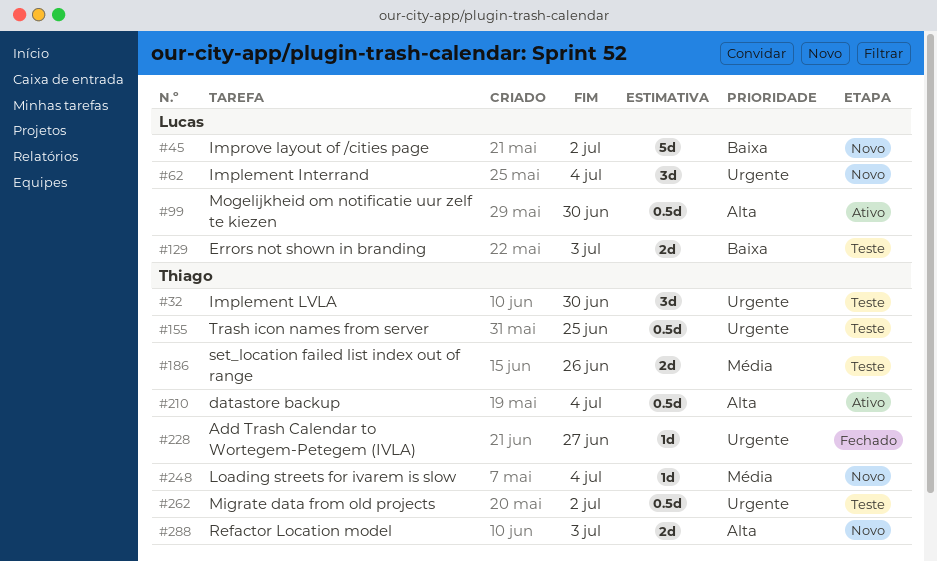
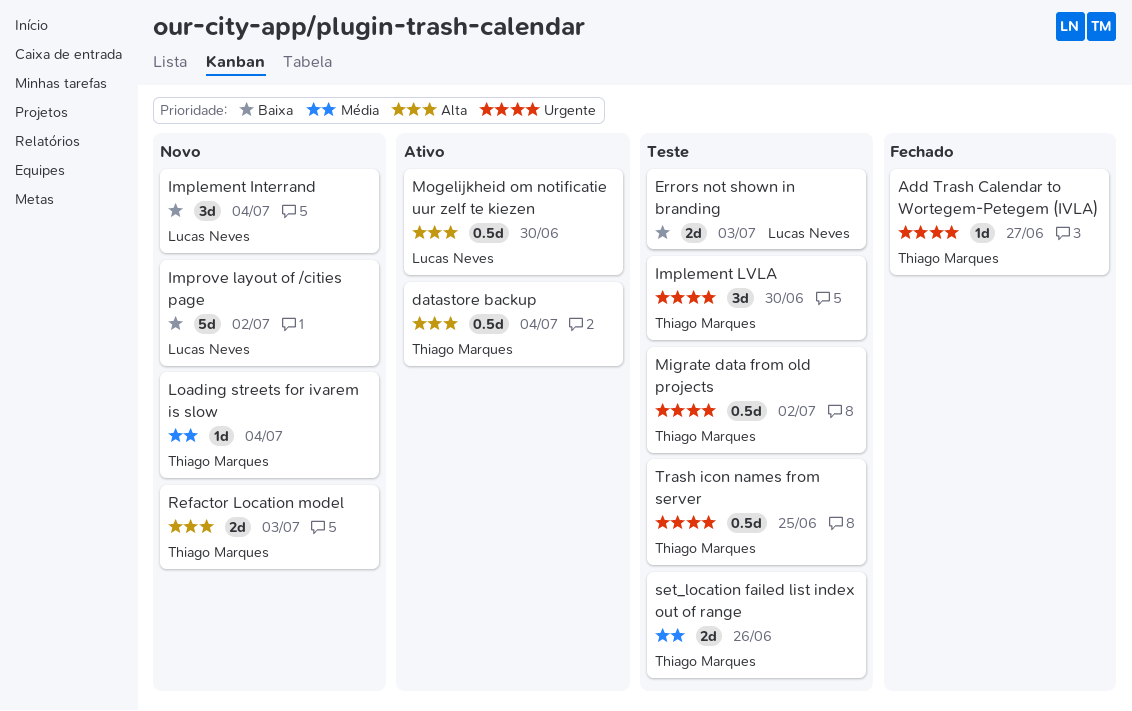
Implement Interrand, priority: Urgente -> Baixa

